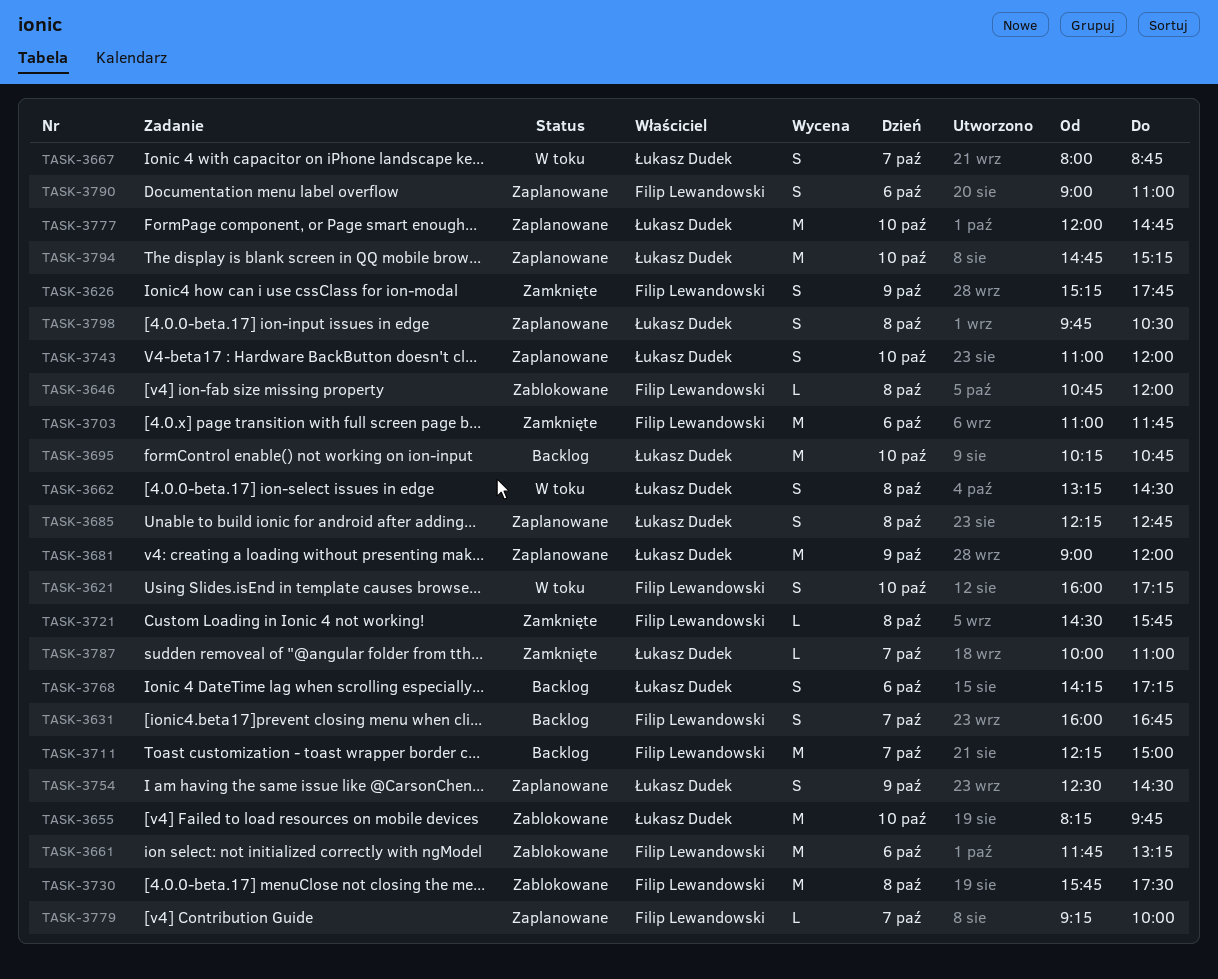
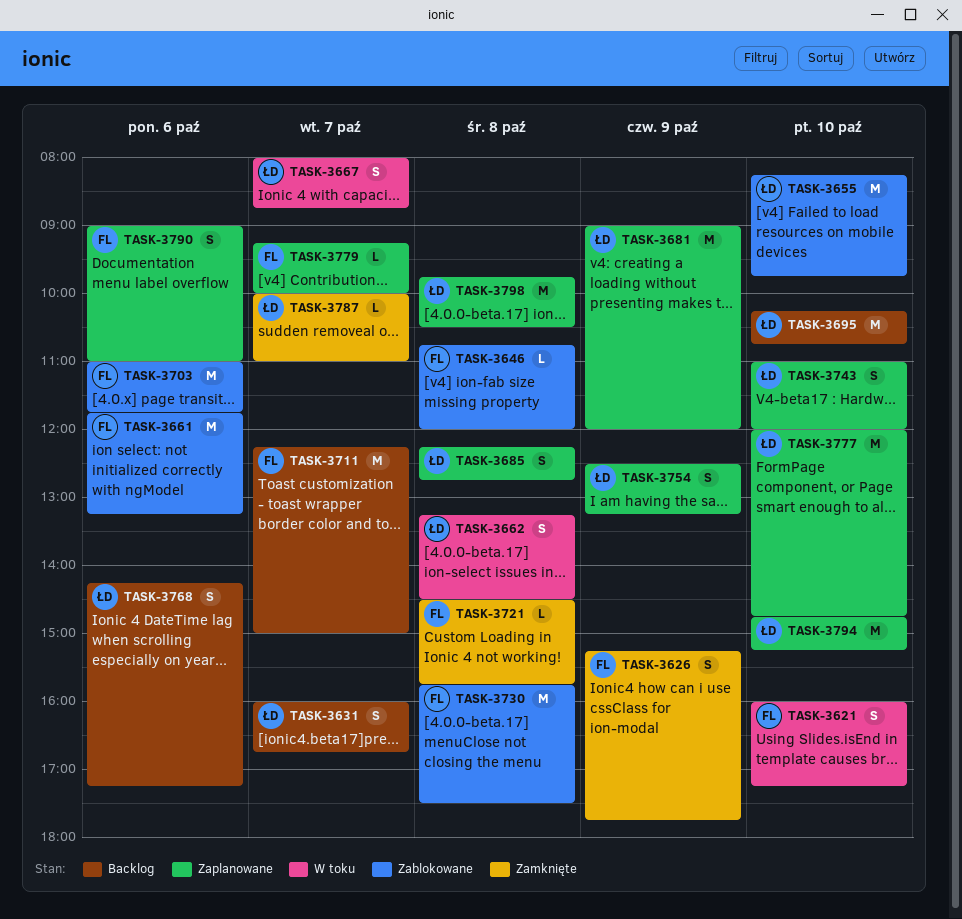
TASK-3631, owner: Filip Lewandowski -> Łukasz Dudek
TASK-3703, status: Zamknięte -> Zablokowane
TASK-3754, ends: 14:30 -> 13:15
TASK-3798, estimate: S -> M

